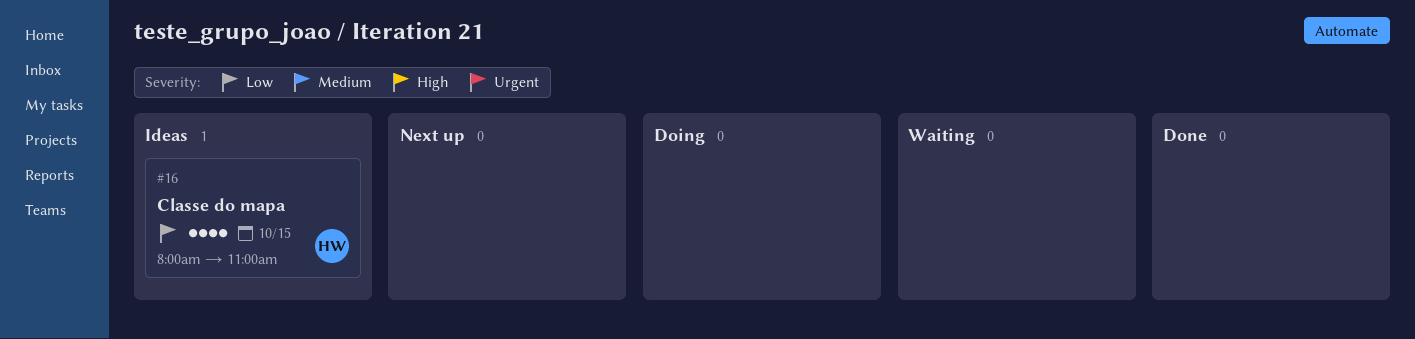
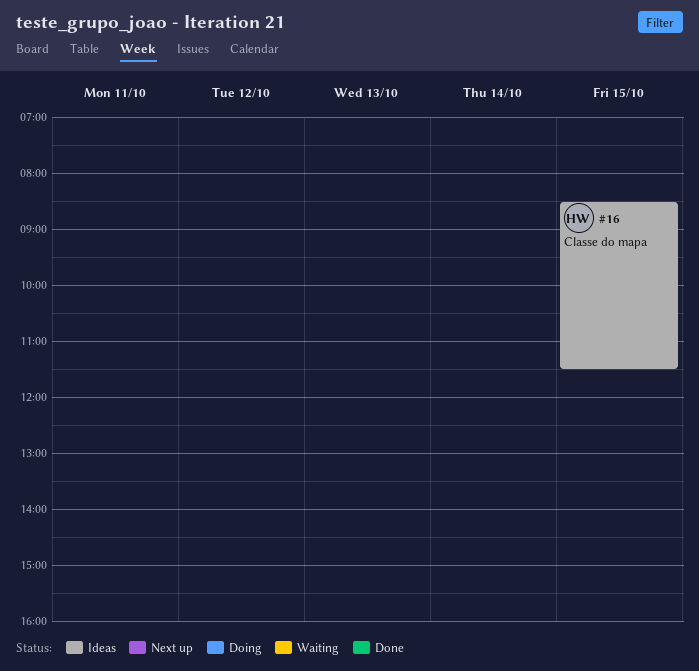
#16, begins: 08:00 -> 08:30
#16, ends: 11:00 -> 11:30

